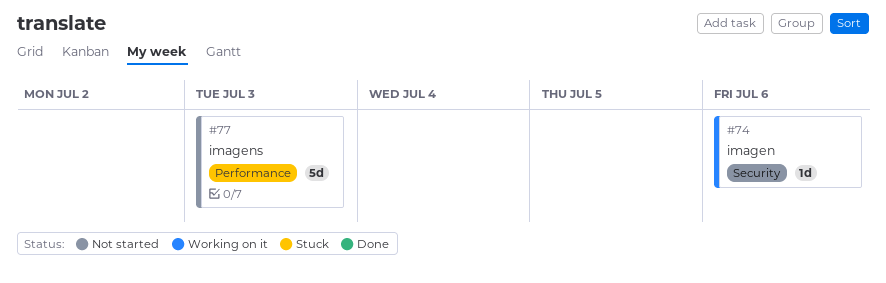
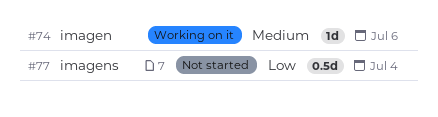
#77, estimate: 5d -> 0.5d
#77, due: Jul 3 -> Jul 4

